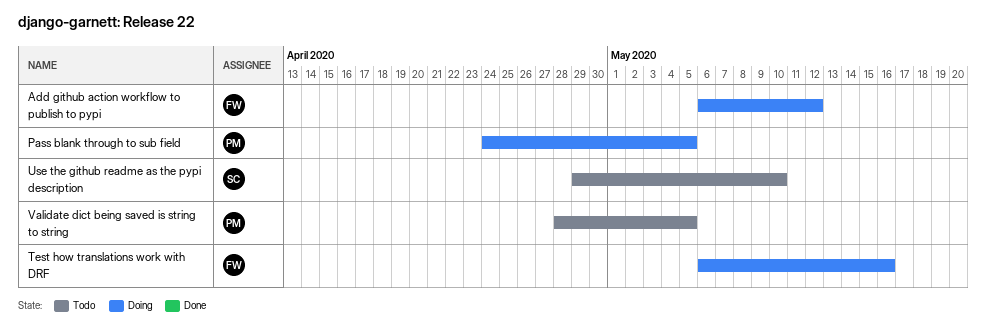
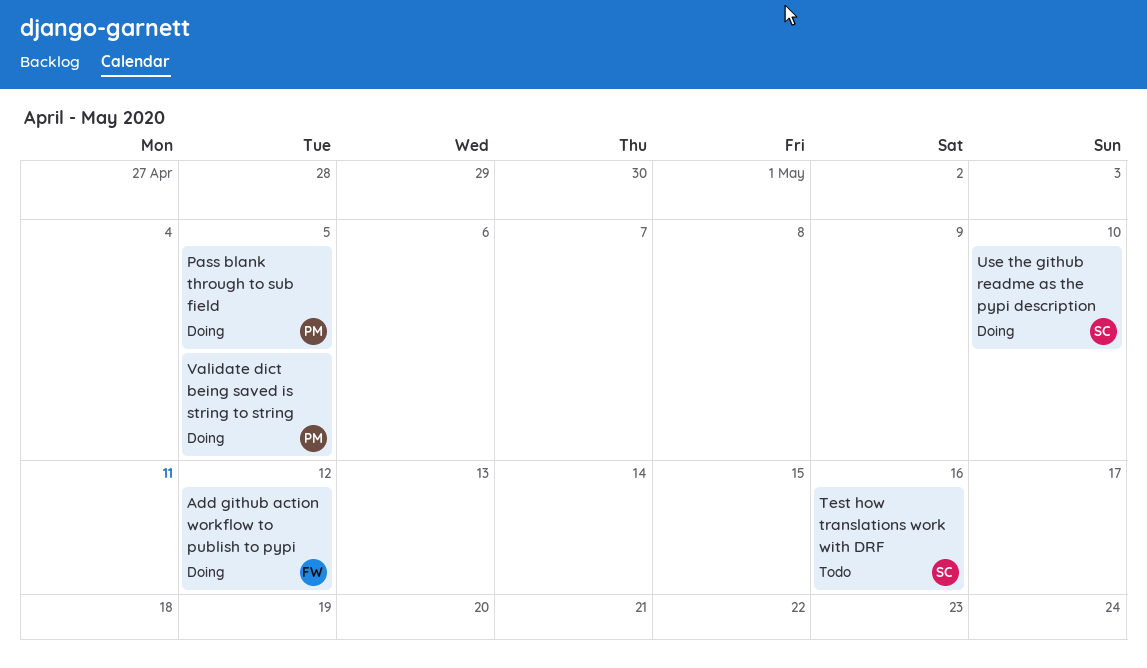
Test how translations work with DRF, status: Doing -> Todo
Test how translations work with DRF, owner: FW -> SC
Use the github readme as the pypi description, status: Todo -> Doing
Validate dict being saved is string to string, status: Todo -> Doing

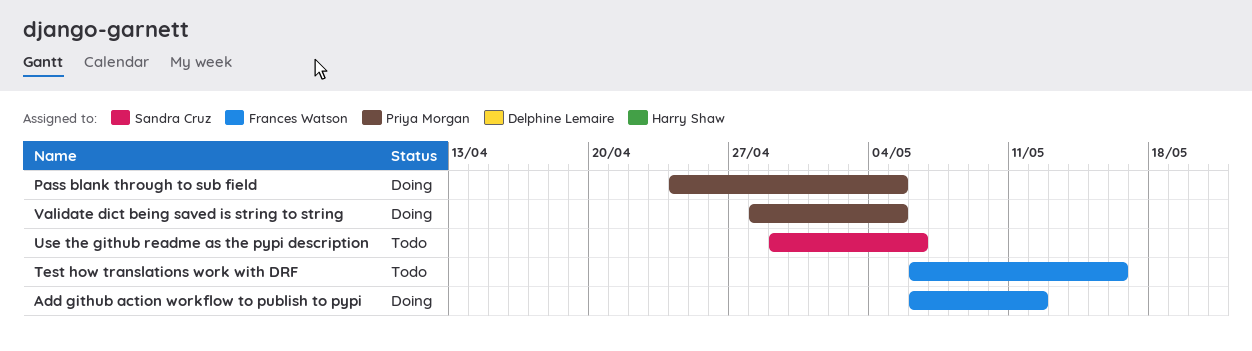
Test how translations work with DRF, owner: Sandra Cruz -> Frances Watson
Use the github readme as the pypi description, status: Doing -> Todo
Use the github readme as the pypi description, due: May 10 -> May 6

